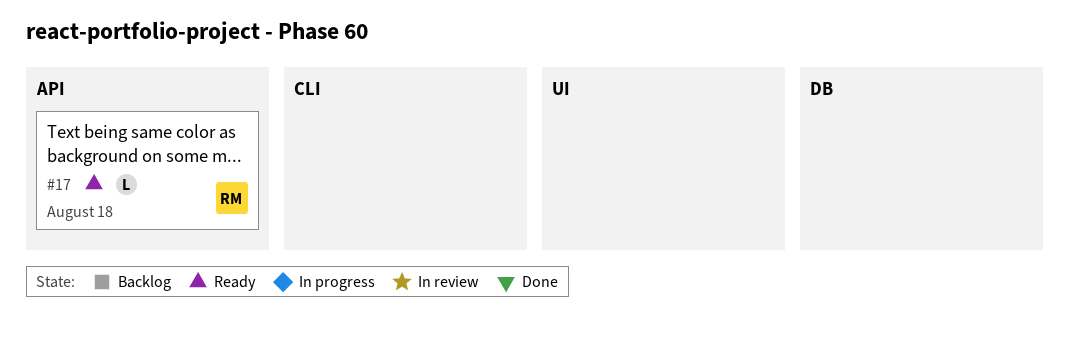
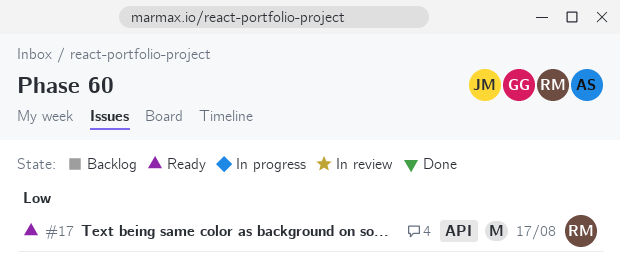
#17, estimate: L -> M
#17, due: Aug 18 -> Aug 17

